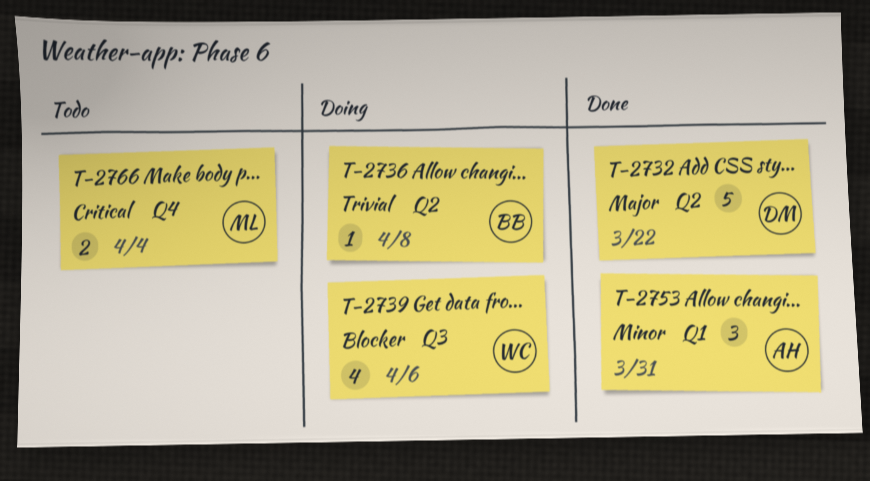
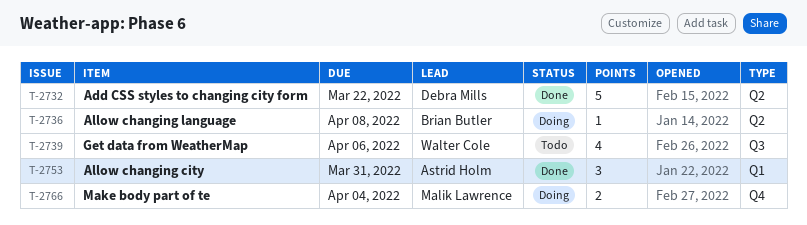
T-2739, status: Doing -> Todo
T-2766, status: Todo -> Doing

